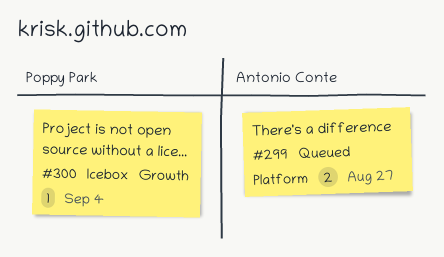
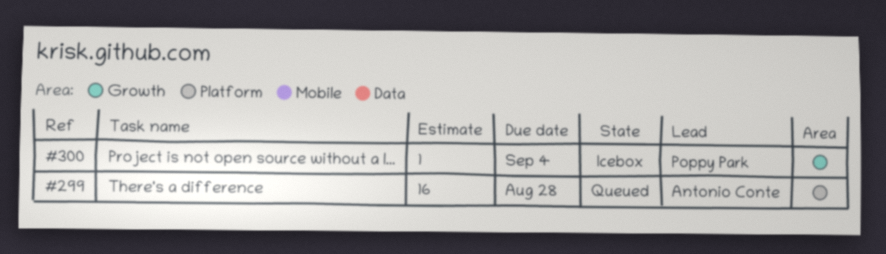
#299, estimate: 2 -> 16
#299, due: Aug 27 -> Aug 28

